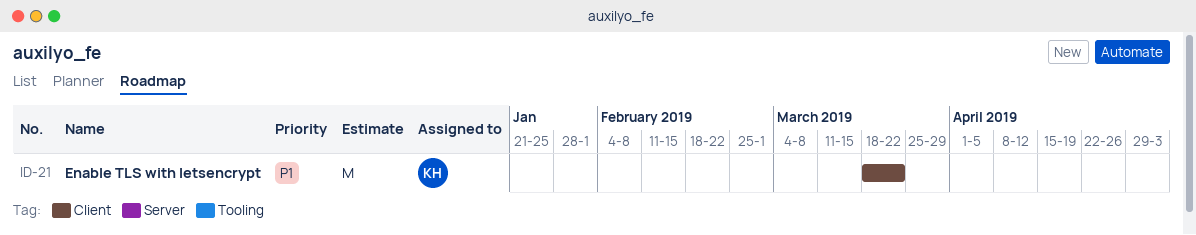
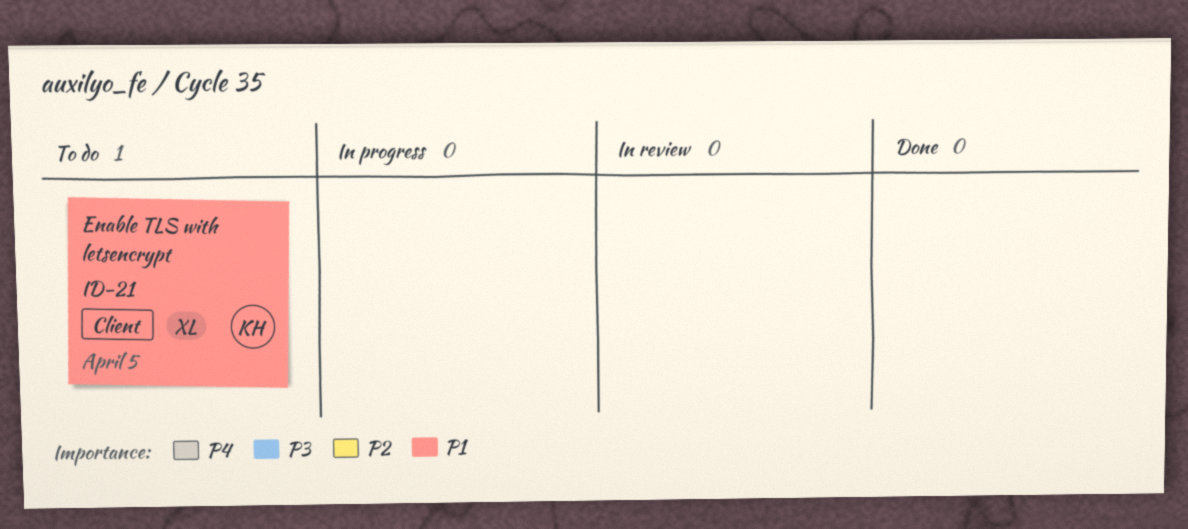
ID-21, estimate: M -> XL
ID-21, due: Mar 22 -> Apr 5

